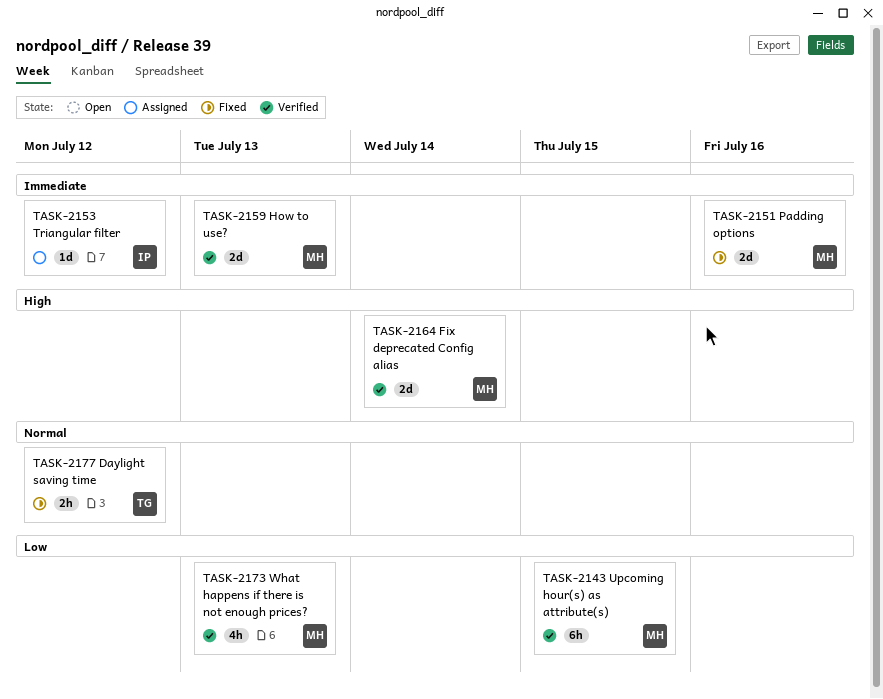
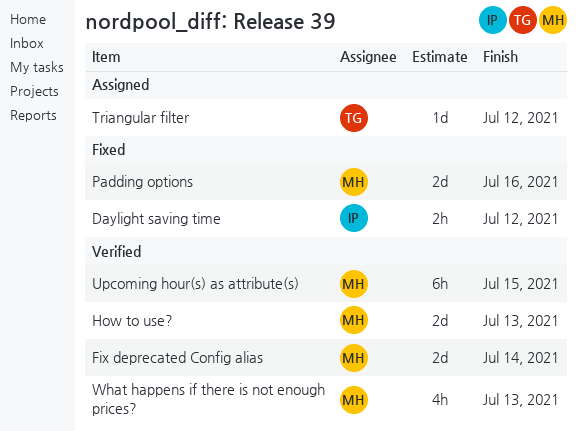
Daylight saving time, owner: TG -> IP
Triangular filter, owner: IP -> TG

